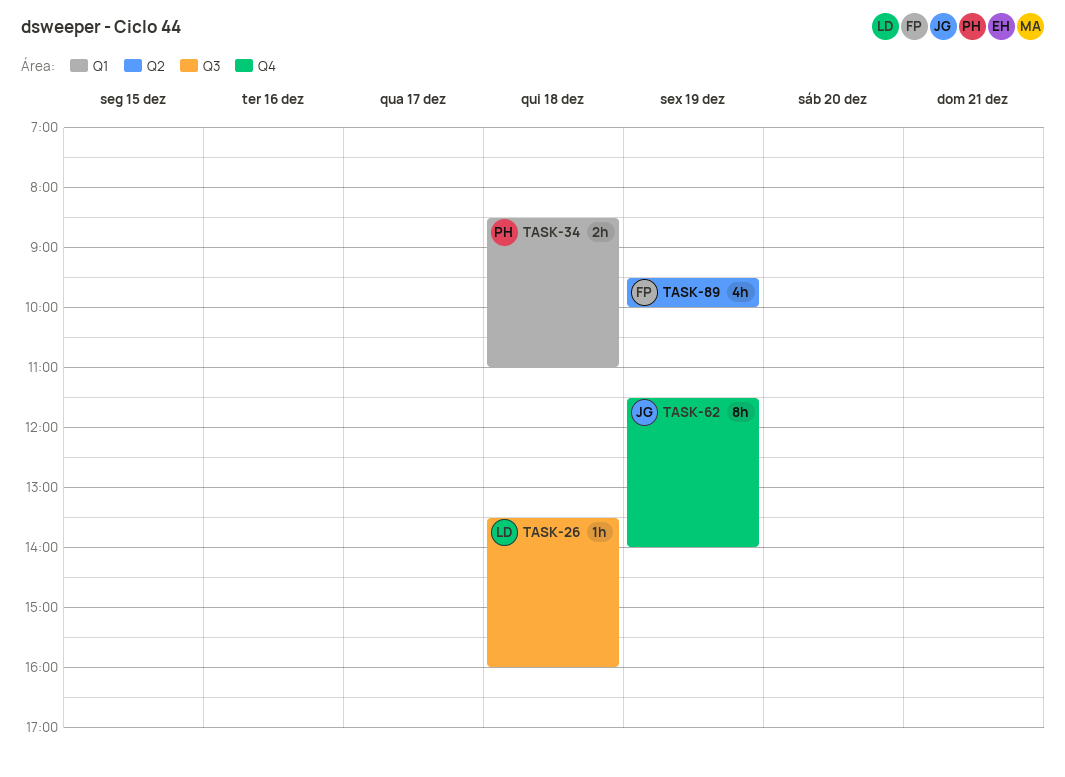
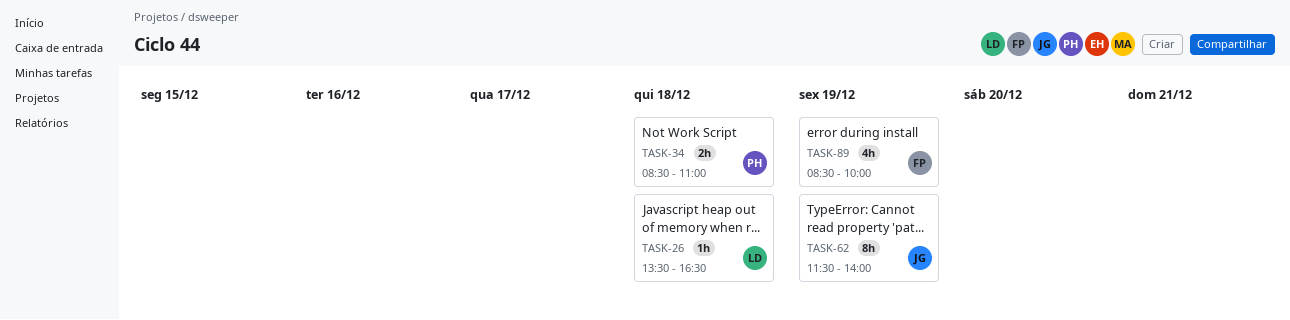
TASK-26, ends: 16:00 -> 16:30
TASK-89, begins: 09:30 -> 08:30

